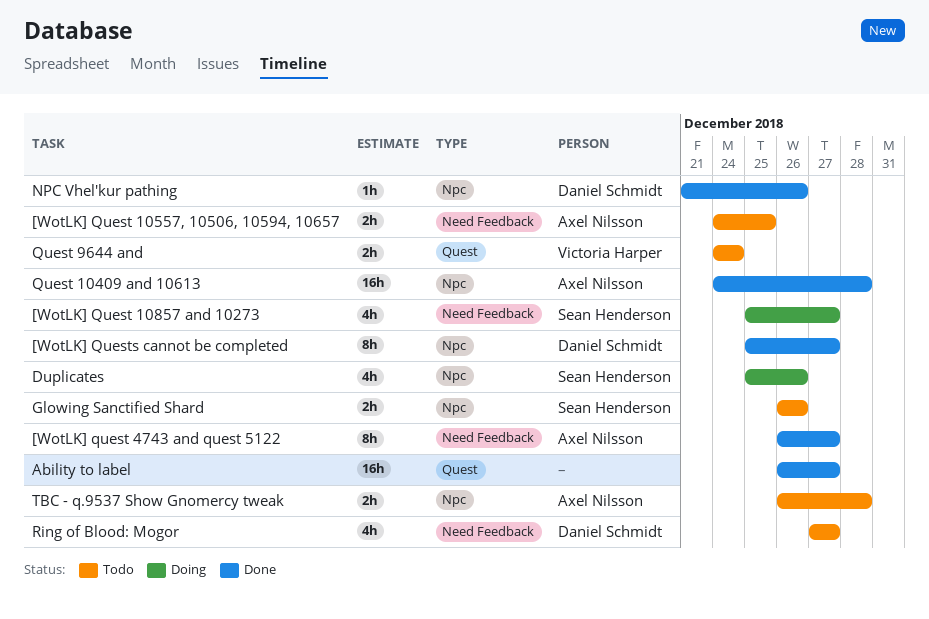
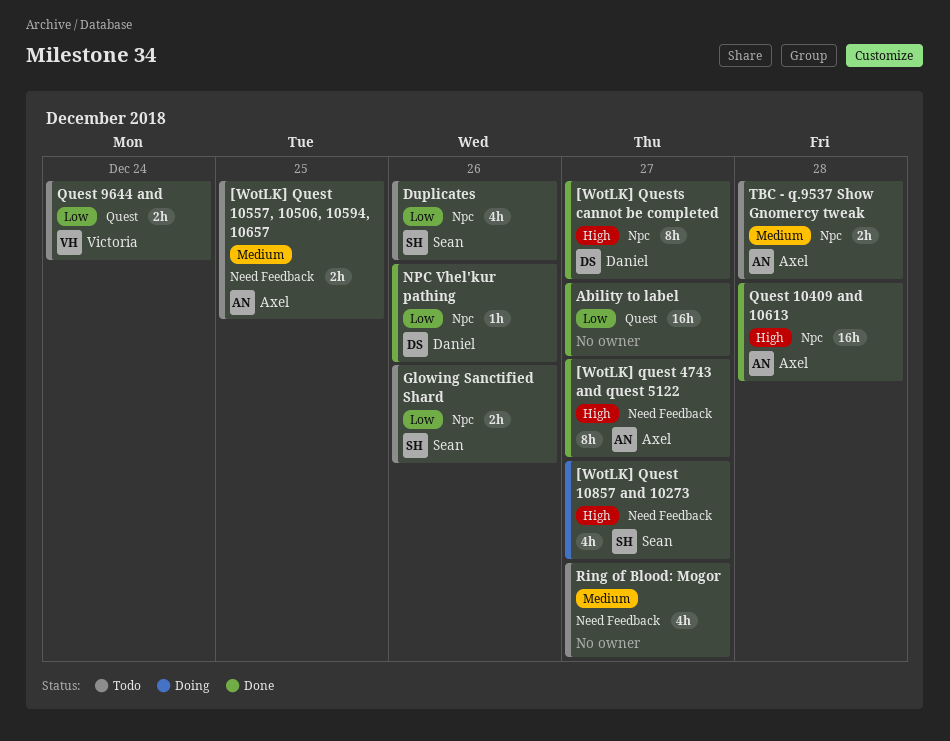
Duplicates, status: Doing -> Todo
Ring of Blood: Mogor, owner: Daniel Schmidt -> none

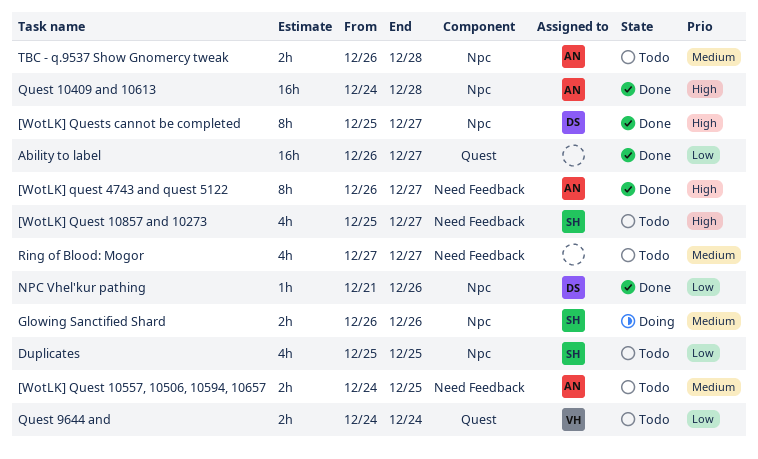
[WotLK] Quest 10857 and 10273, status: Doing -> Todo
Duplicates, due: Dec 26 -> Dec 25
Glowing Sanctified Shard, status: Todo -> Doing
Glowing Sanctified Shard, priority: Low -> Medium

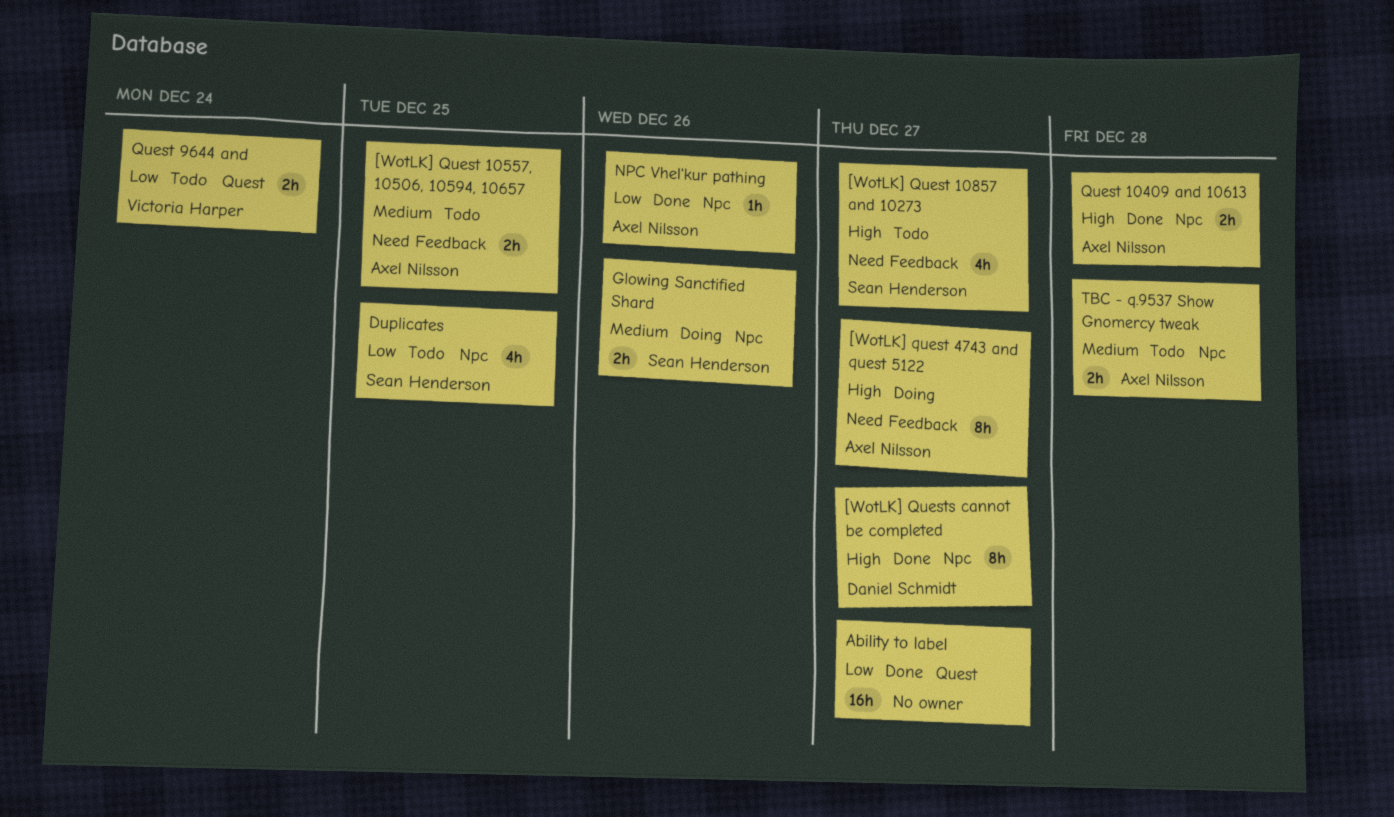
[WotLK] quest 4743 and quest 5122, status: Done -> Doing
NPC Vhel'kur pathing, owner: Daniel Schmidt -> Axel Nilsson
Quest 10409 and 10613, estimate: 16h -> 2h
Ring of Blood: Mogor: present -> none

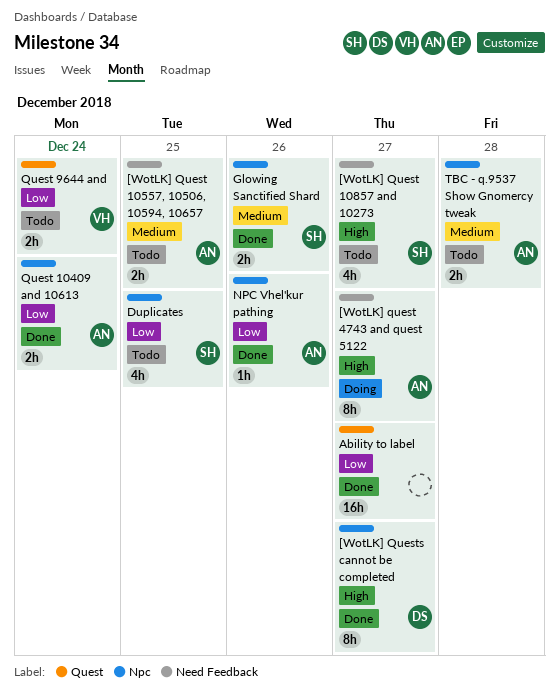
Glowing Sanctified Shard, status: Doing -> Done
Quest 10409 and 10613, priority: High -> Low
Quest 10409 and 10613, due: Dec 28 -> Dec 24

